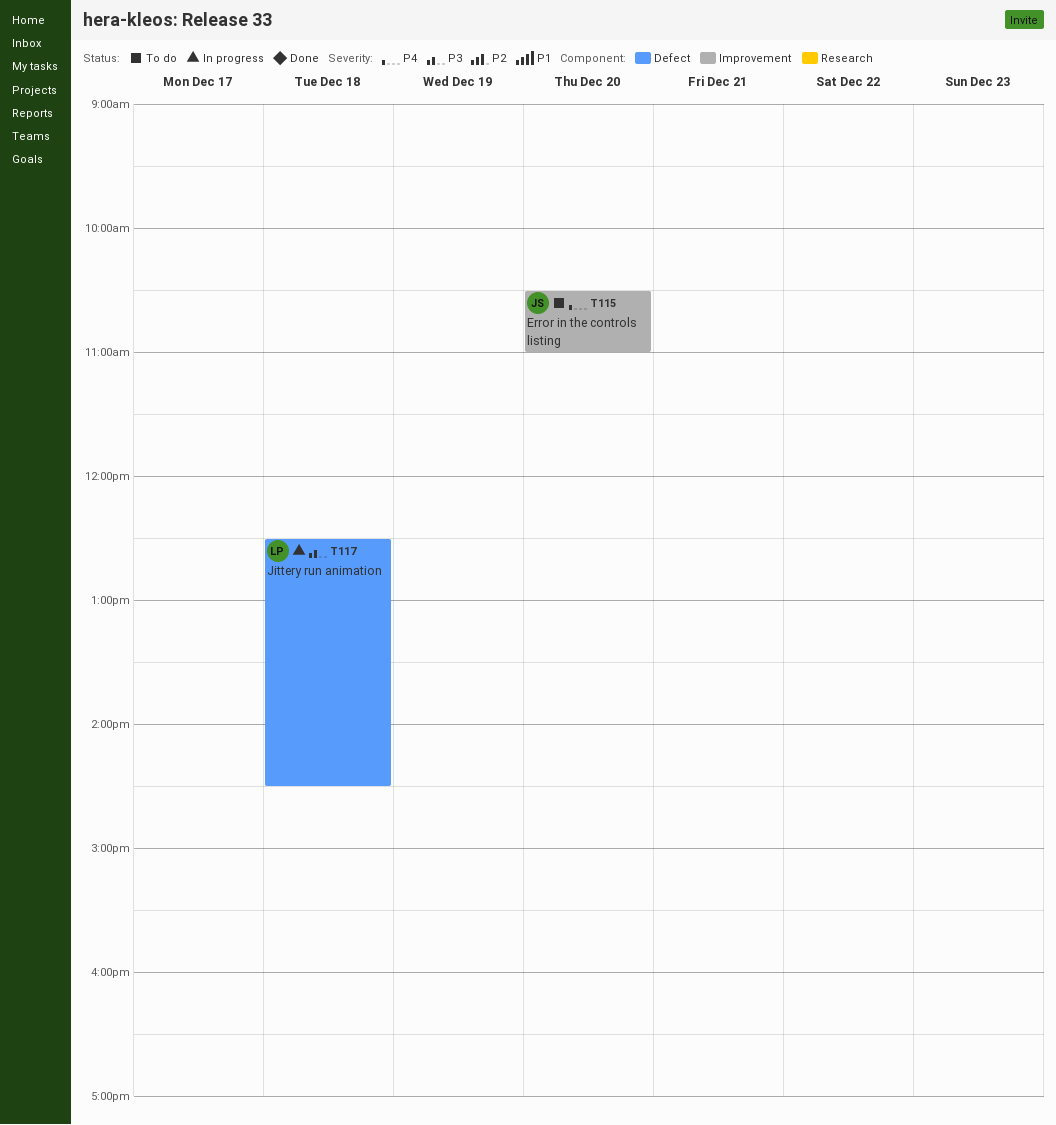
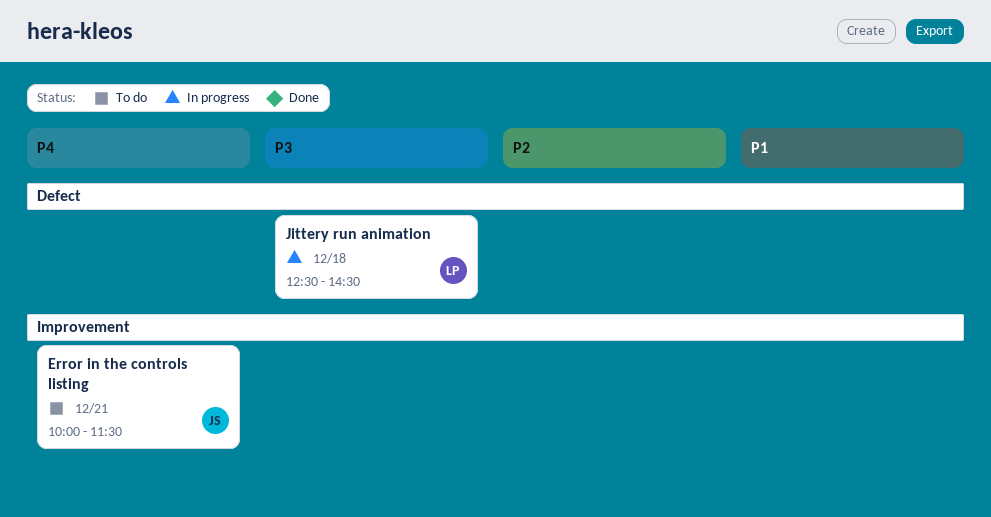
Error in the controls listing, day: Dec 20 -> Dec 21
Error in the controls listing, begins: 10:30 -> 10:00
Error in the controls listing, ends: 11:00 -> 11:30

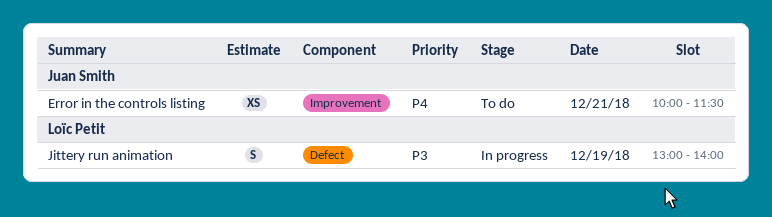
Jittery run animation, day: Dec 18 -> Dec 19
Jittery run animation, begins: 12:30 -> 13:00
Jittery run animation, ends: 14:30 -> 14:00

